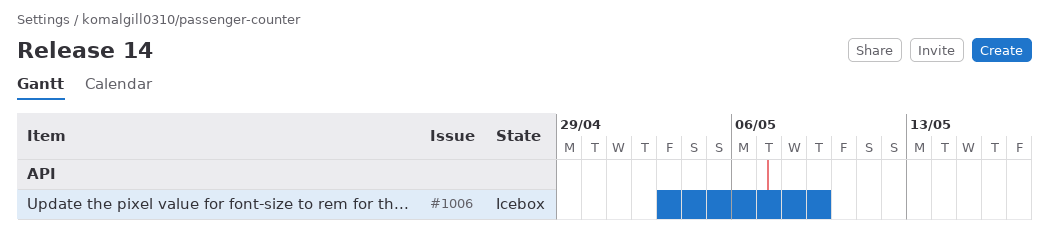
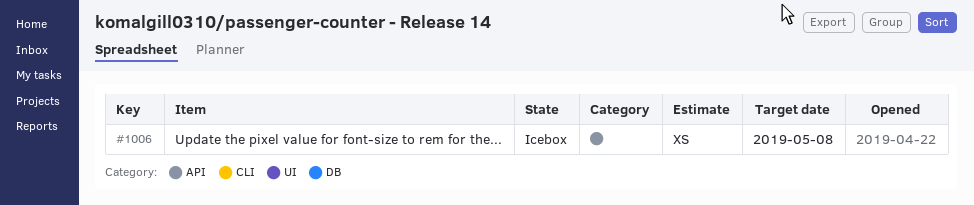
#1006, due: May 9 -> May 8

